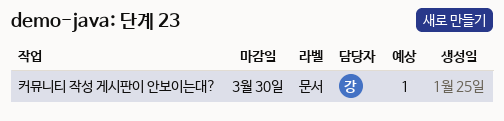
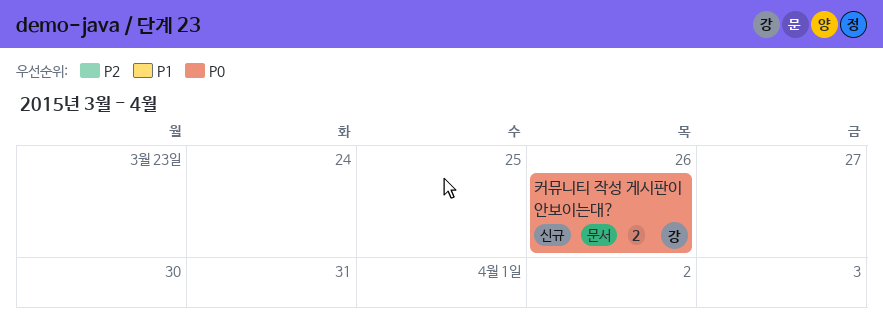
커뮤니티 작성 게시판이 안보이는대?, estimate: 1 -> 2
커뮤니티 작성 게시판이 안보이는대?, due: Mar 30 -> Mar 26

